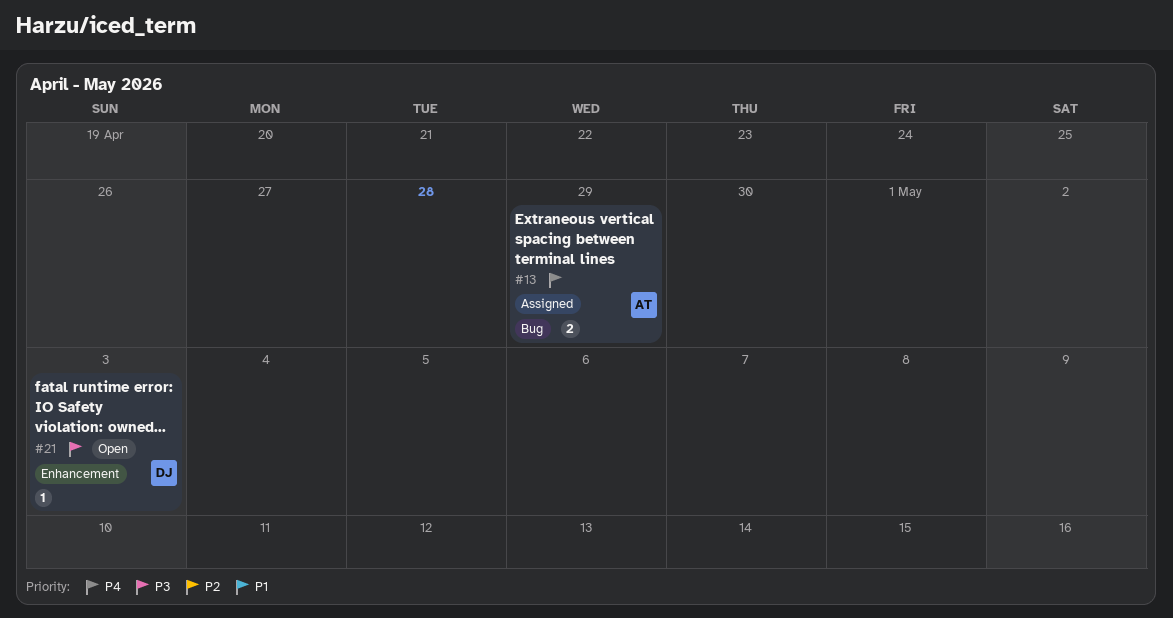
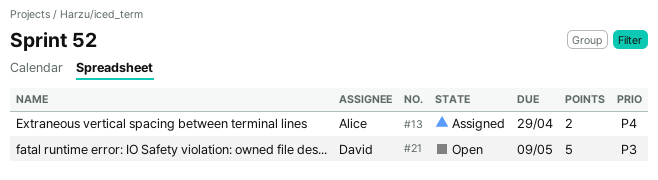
#21, estimate: 1 -> 5
#21, due: May 3 -> May 9

